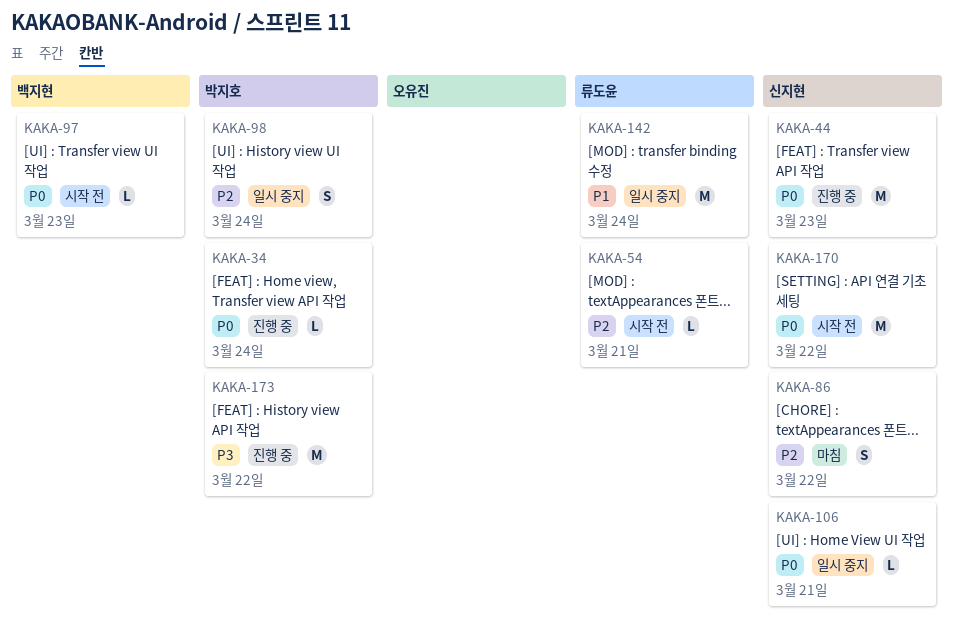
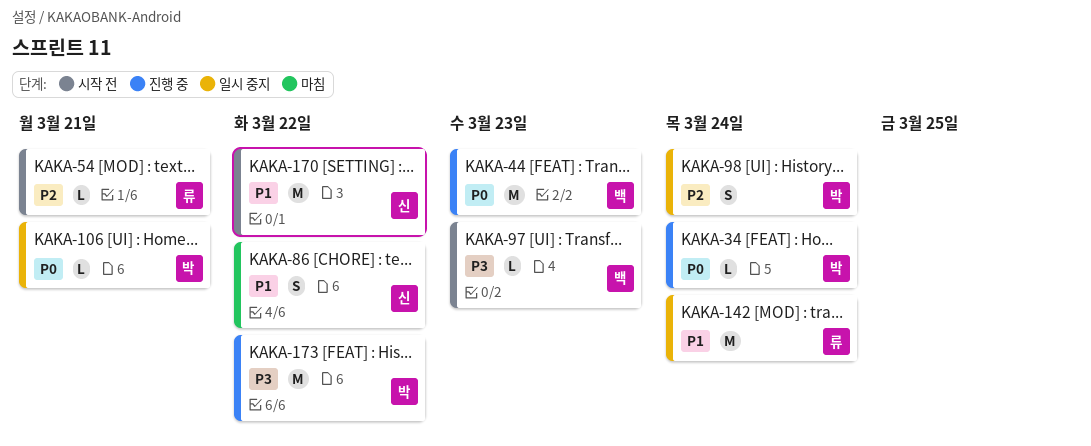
KAKA-44, owner: 신지현 -> 백지현
KAKA-86, priority: P2 -> P1
KAKA-97, priority: P0 -> P3
KAKA-106, owner: 신지현 -> 박지호
KAKA-170, priority: P0 -> P1

